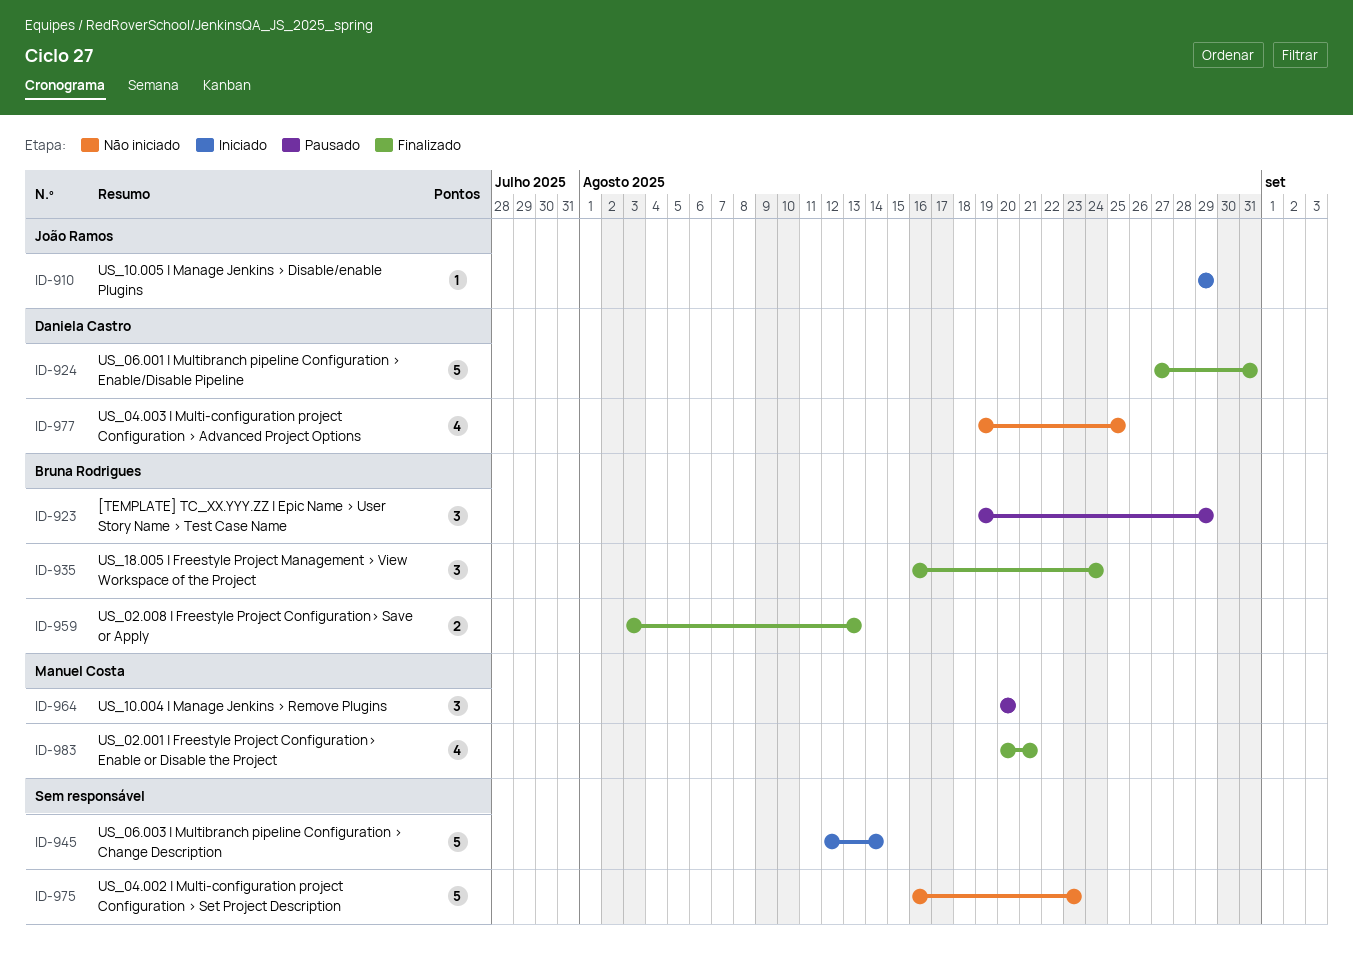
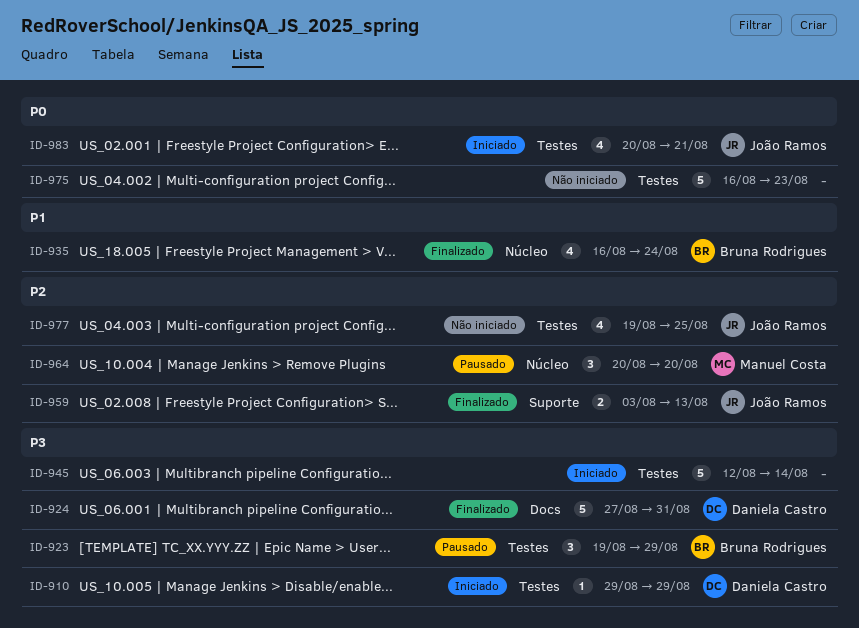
ID-910, owner: João Ramos -> Daniela Castro
ID-935, estimate: 3 -> 4
ID-959, owner: Bruna Rodrigues -> João Ramos
ID-977, owner: Daniela Castro -> João Ramos
ID-983, status: Finalizado -> Iniciado
ID-983, owner: Manuel Costa -> João Ramos

